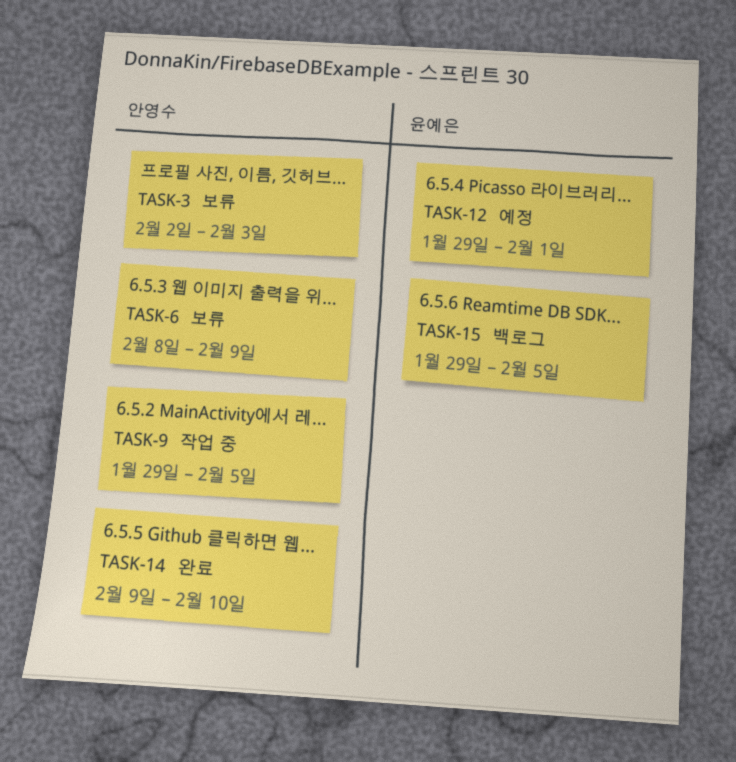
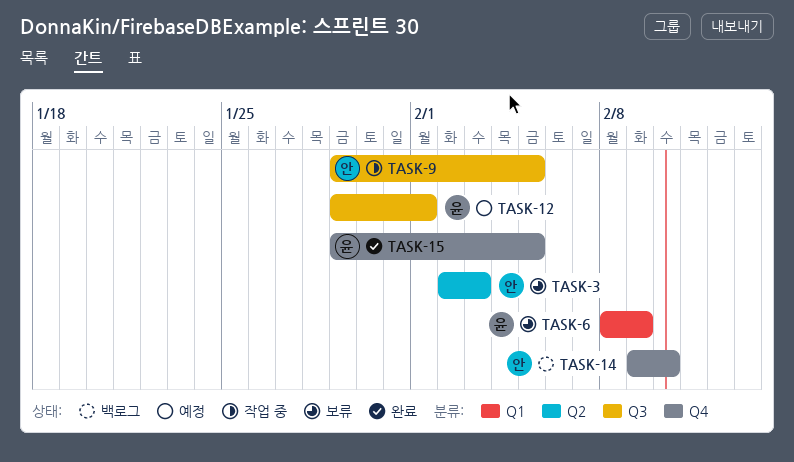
TASK-6, owner: 안영수 -> 윤예은
TASK-14, status: 완료 -> 백로그
TASK-15, status: 백로그 -> 완료

